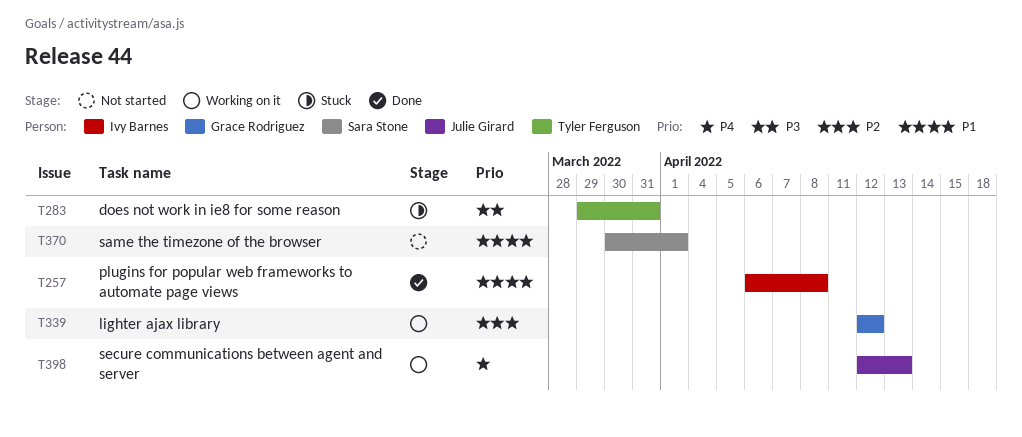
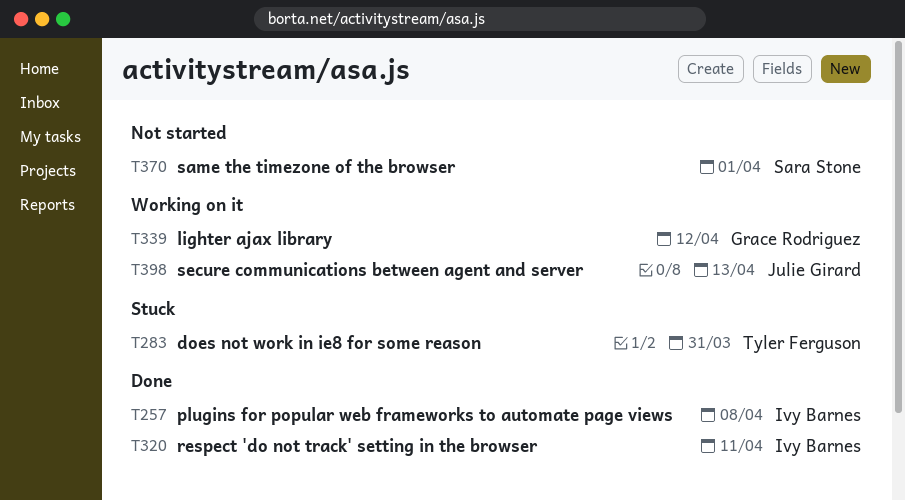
T320: none -> present

